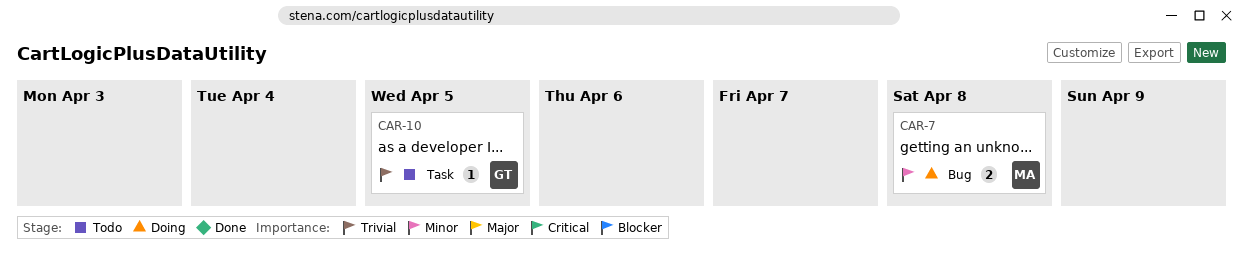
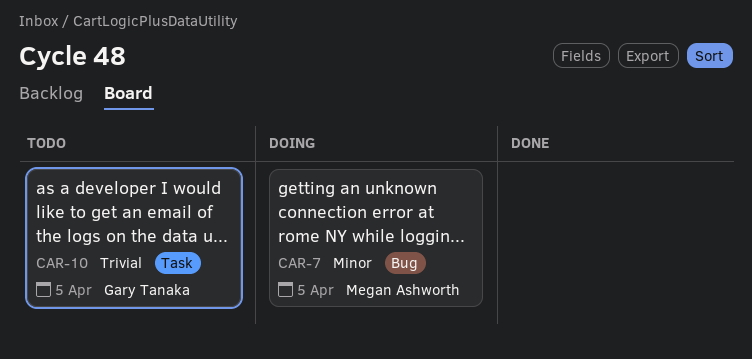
CAR-7, due: Apr 8 -> Apr 5

